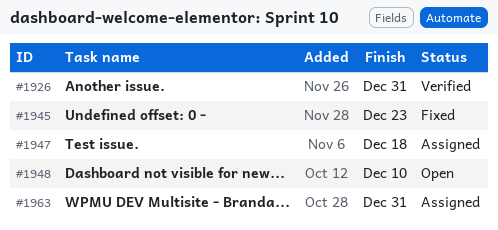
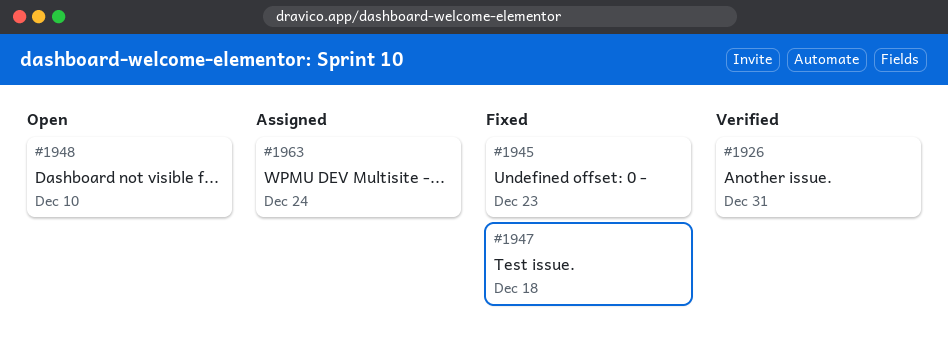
#1947, status: Assigned -> Fixed
#1963, due: Dec 31 -> Dec 24

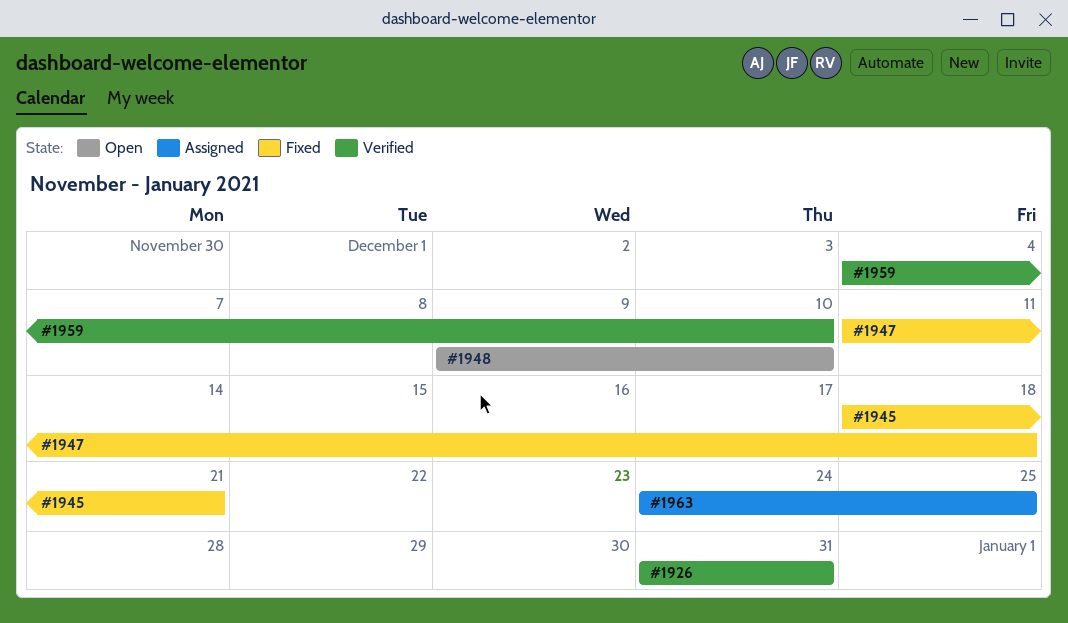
#1945, due: Dec 23 -> Dec 21
#1959: none -> present
#1963, due: Dec 24 -> Dec 25

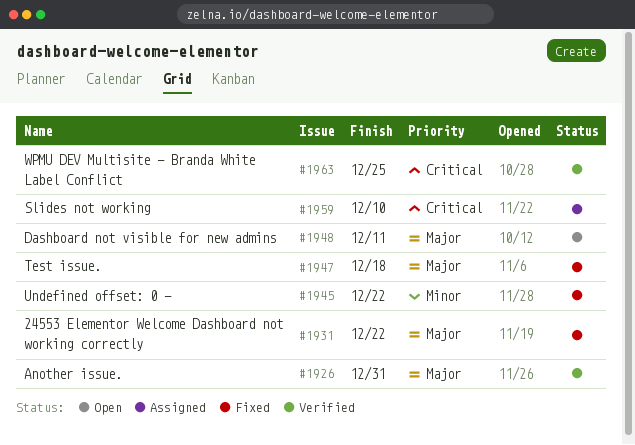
#1931: none -> present
#1945, due: Dec 21 -> Dec 22
#1948, due: Dec 10 -> Dec 11
#1959, status: Verified -> Assigned
#1963, status: Assigned -> Verified

